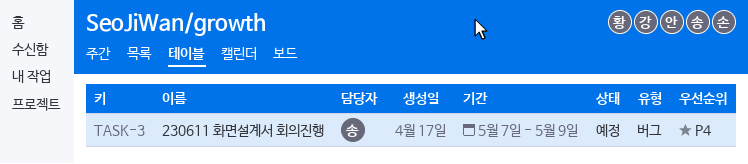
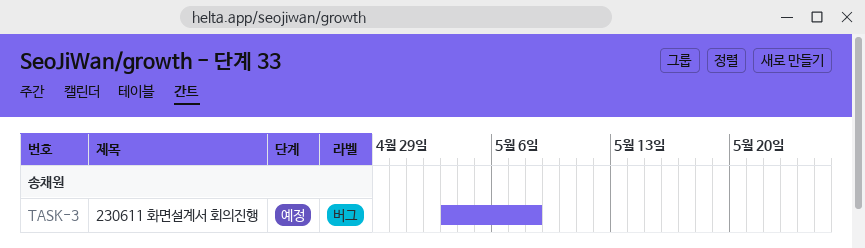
TASK-3, start: May 7 -> May 3
TASK-3, due: May 9 -> May 8

